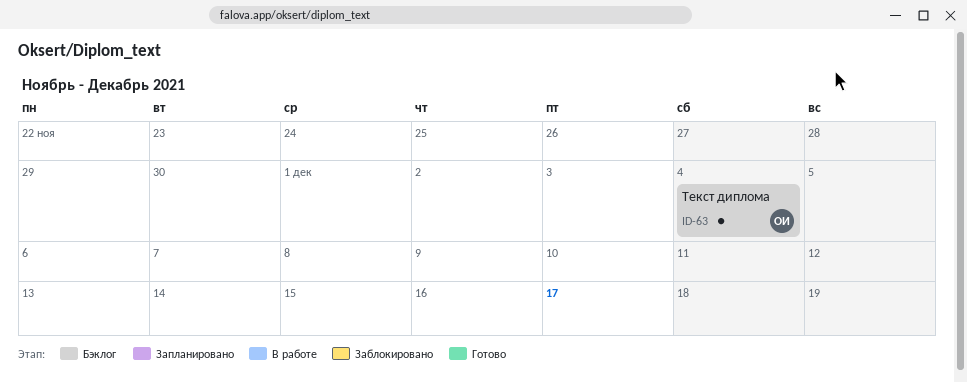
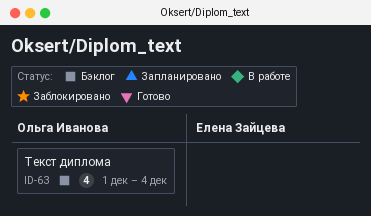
ID-63, estimate: 1 -> 4

